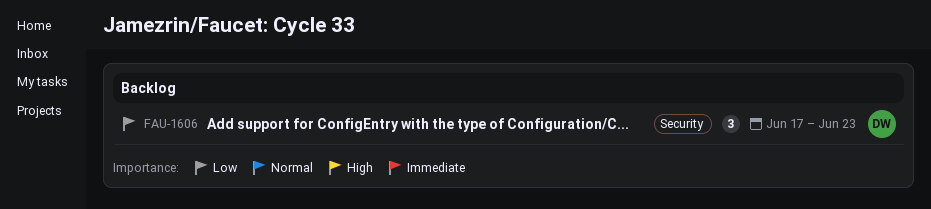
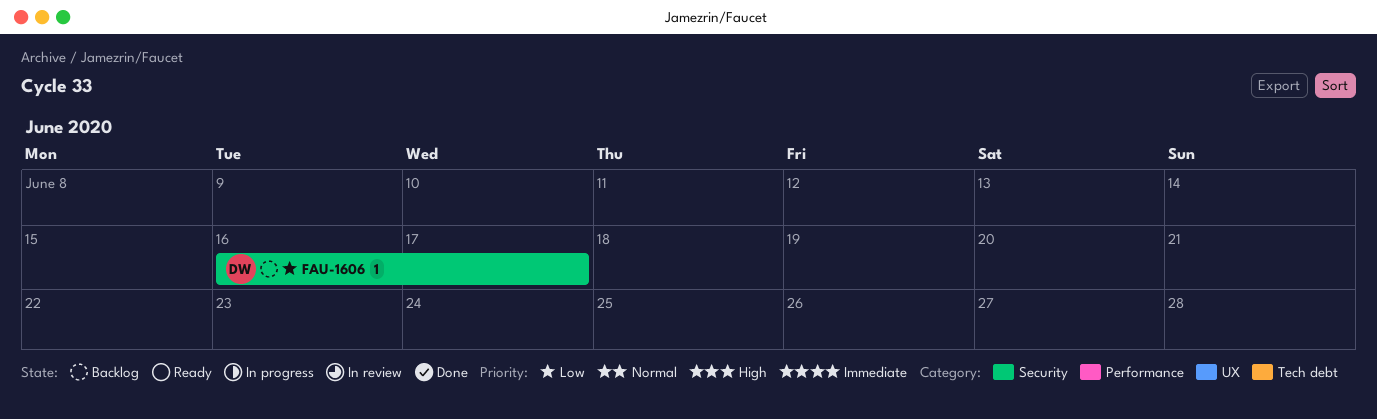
FAU-1606, estimate: 3 -> 1
FAU-1606, start: Jun 17 -> Jun 16
FAU-1606, due: Jun 23 -> Jun 17

